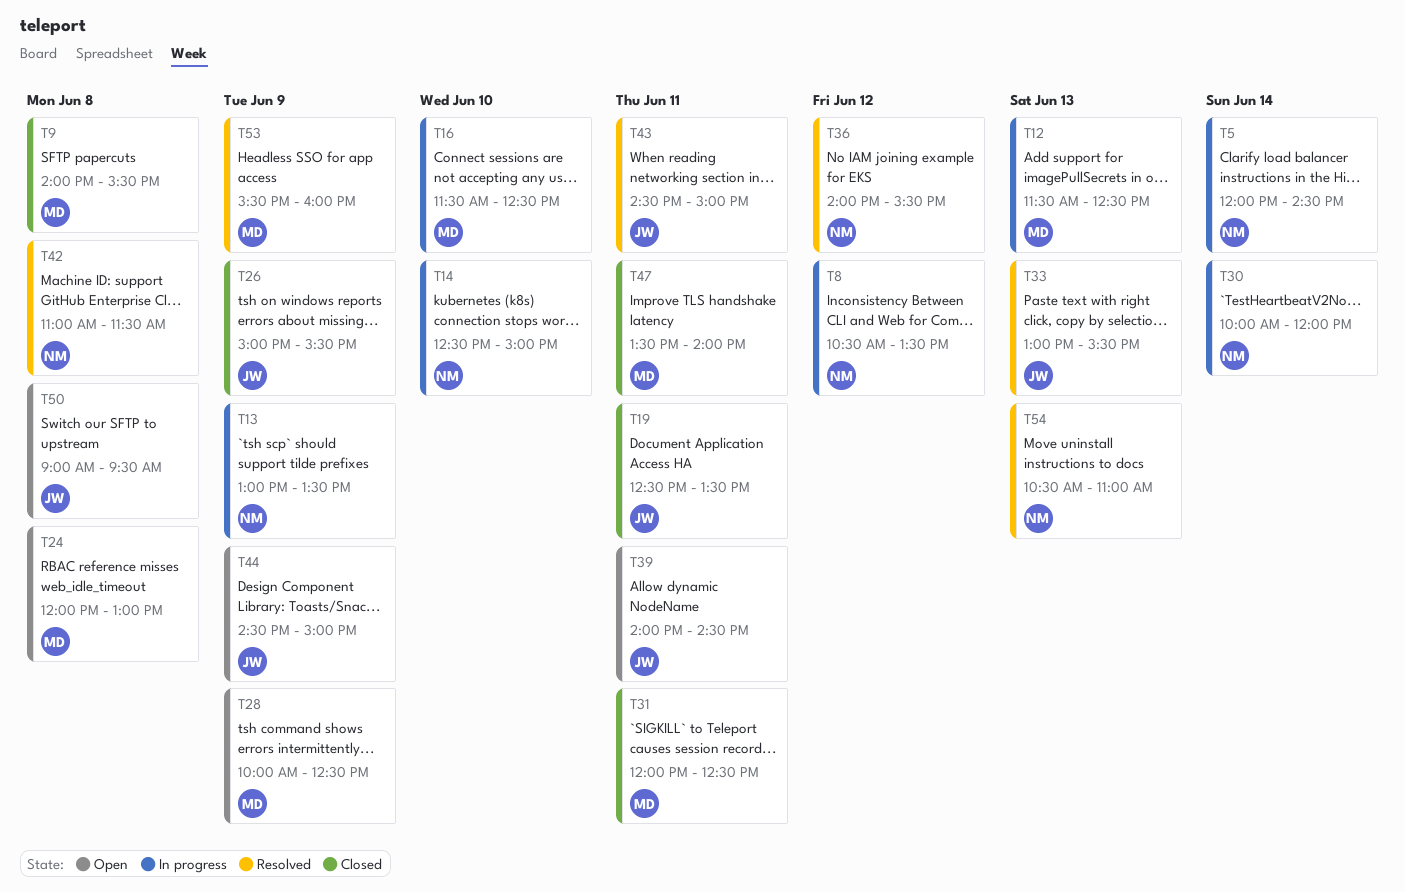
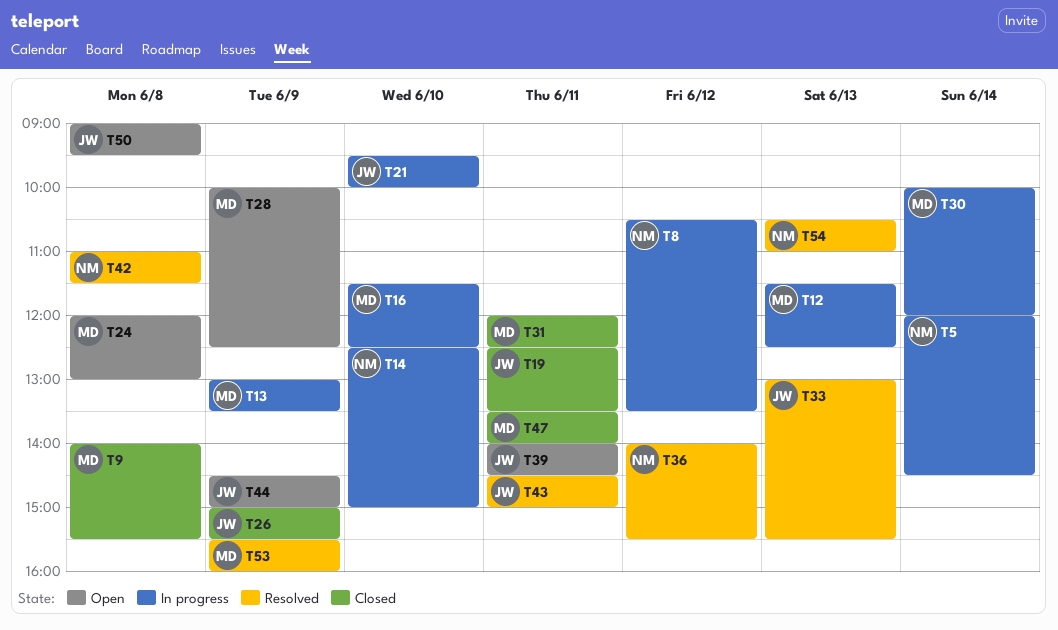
T13, owner: NM -> MD
T21: none -> present
T30, owner: NM -> MD

